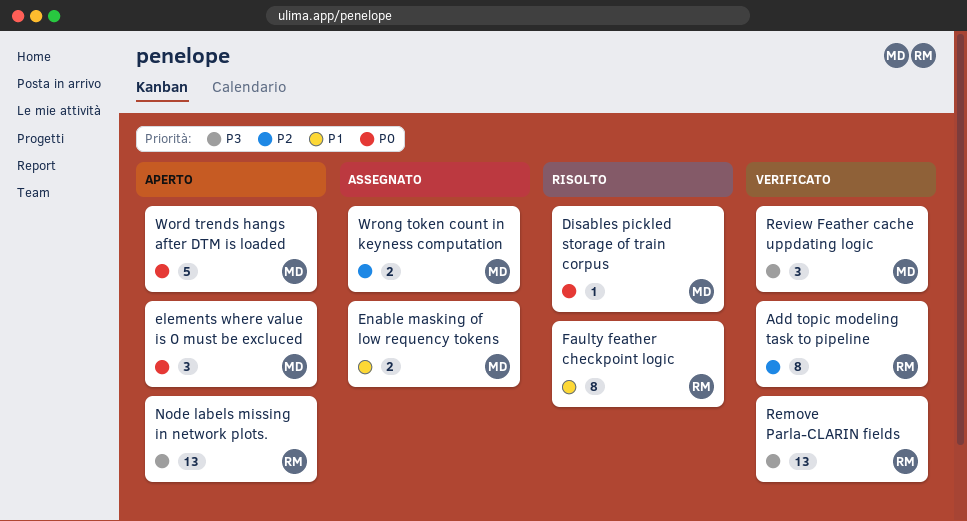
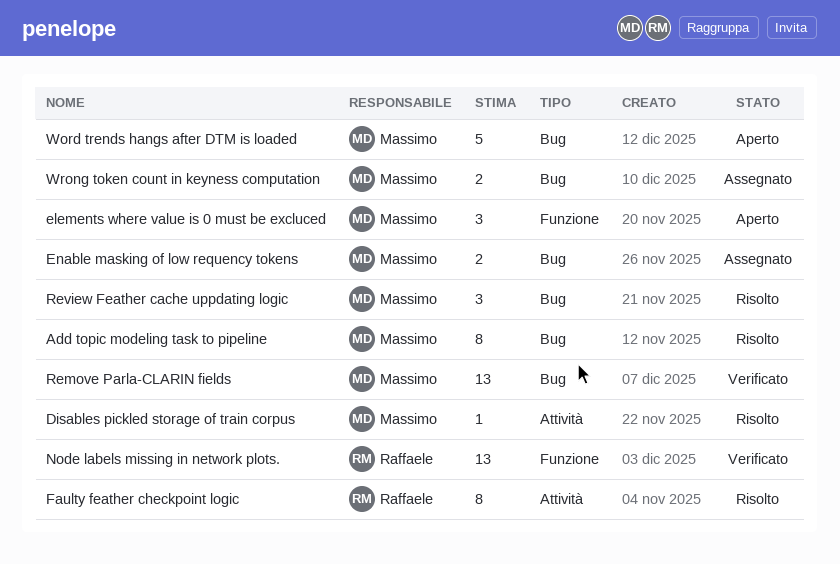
Add topic modeling task to pipeline, status: Verificato -> Risolto
Add topic modeling task to pipeline, owner: Raffaele -> Massimo
Node labels missing in network plots., status: Aperto -> Verificato
Remove Parla-CLARIN fields, owner: Raffaele -> Massimo
Review Feather cache uppdating logic, status: Verificato -> Risolto

